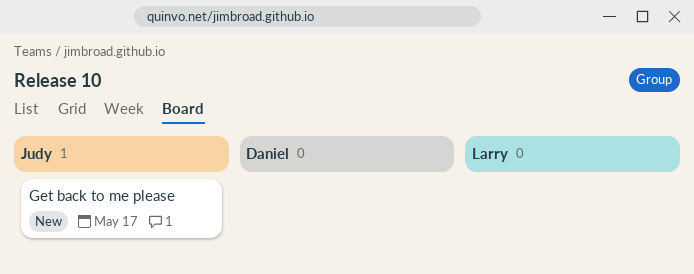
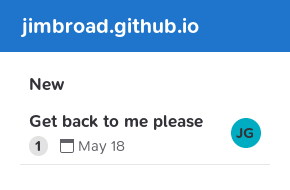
Get back to me please, due: May 17 -> May 18

